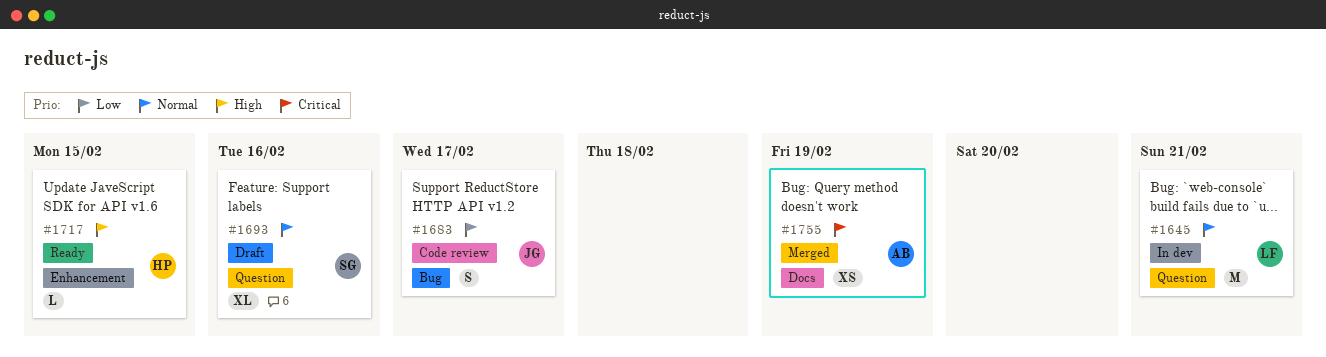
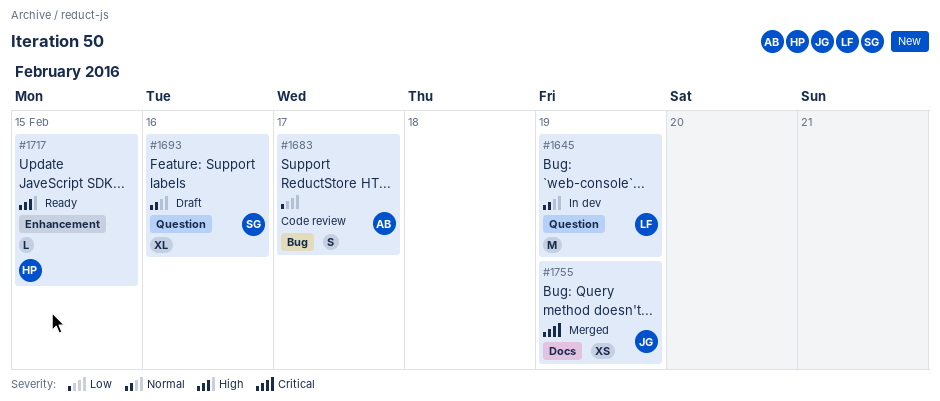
#1645, due: Feb 21 -> Feb 19
#1683, owner: JG -> AB
#1755, owner: AB -> JG

